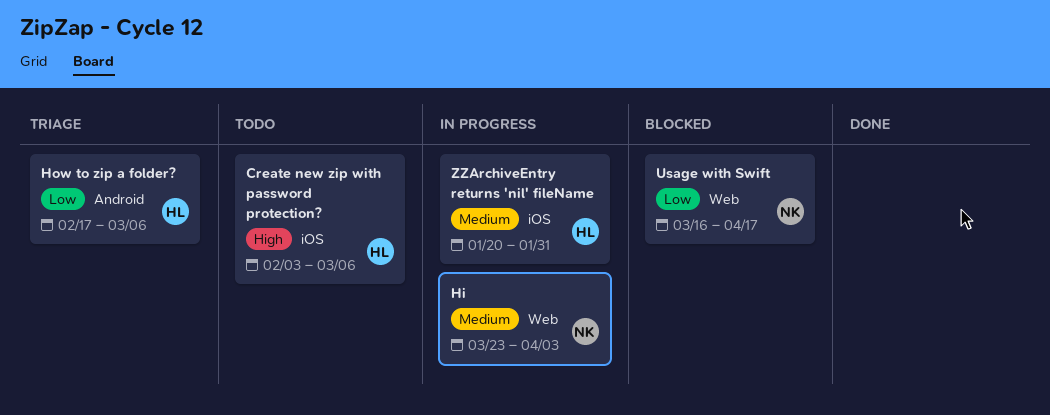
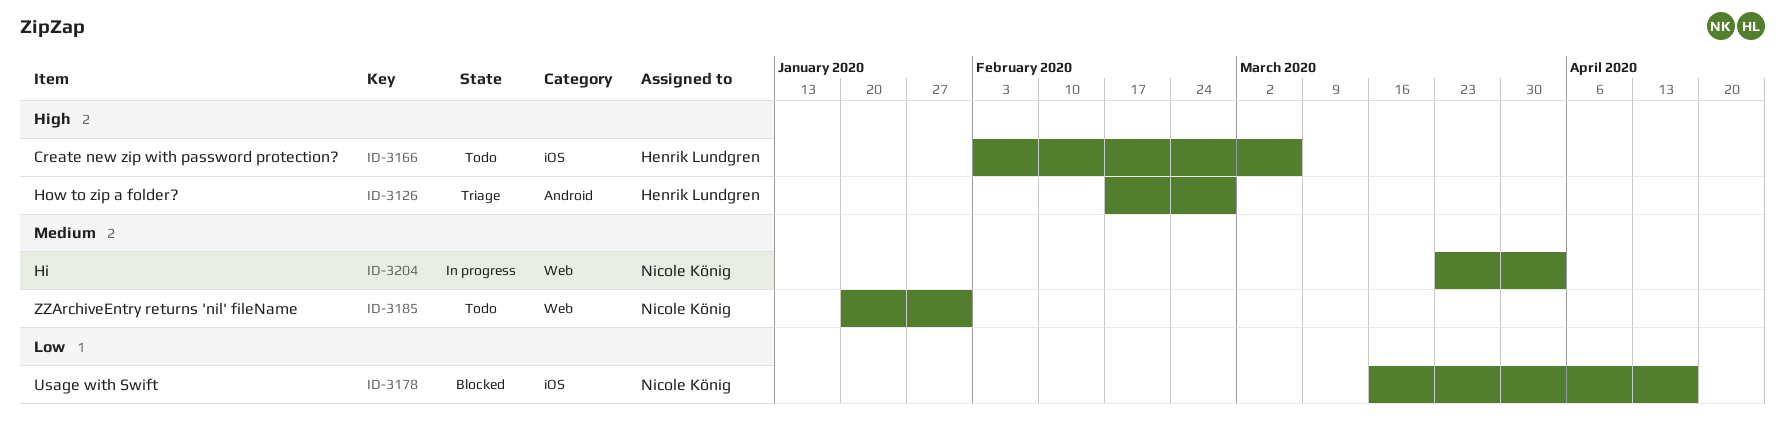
How to zip a folder?, priority: Low -> High
How to zip a folder?, due: Mar 6 -> Feb 28
Usage with Swift, label: Web -> iOS
ZZArchiveEntry returns 'nil' fileName, status: In progress -> Todo
ZZArchiveEntry returns 'nil' fileName, owner: Henrik Lundgren -> Nicole König
ZZArchiveEntry returns 'nil' fileName, label: iOS -> Web

